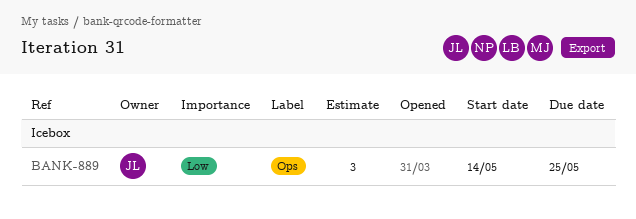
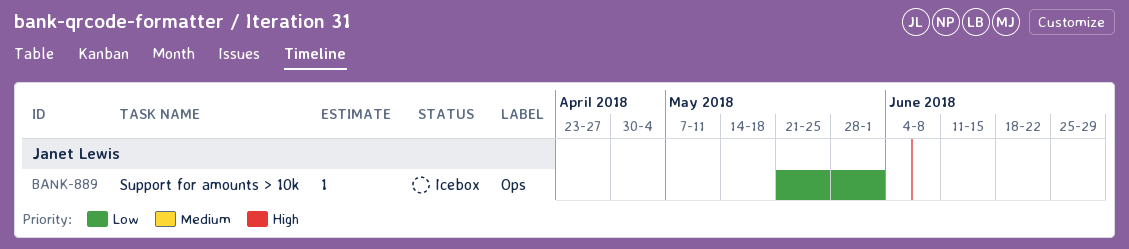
BANK-889, estimate: 3 -> 1
BANK-889, start: May 14 -> May 21
BANK-889, due: May 25 -> Jun 1

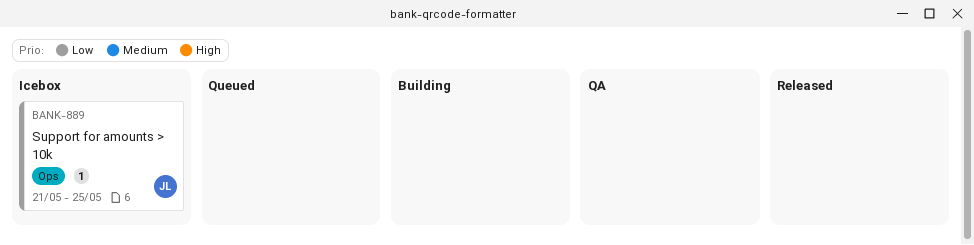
BANK-889, due: Jun 1 -> May 25

